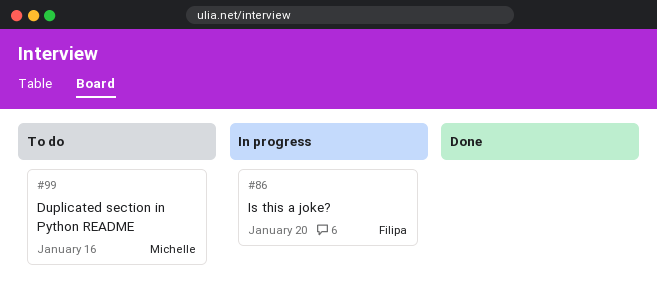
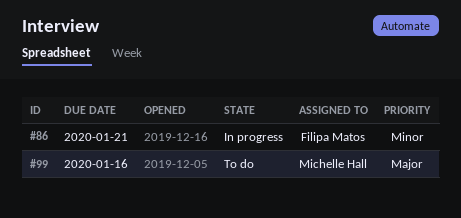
#86, due: Jan 20 -> Jan 21

